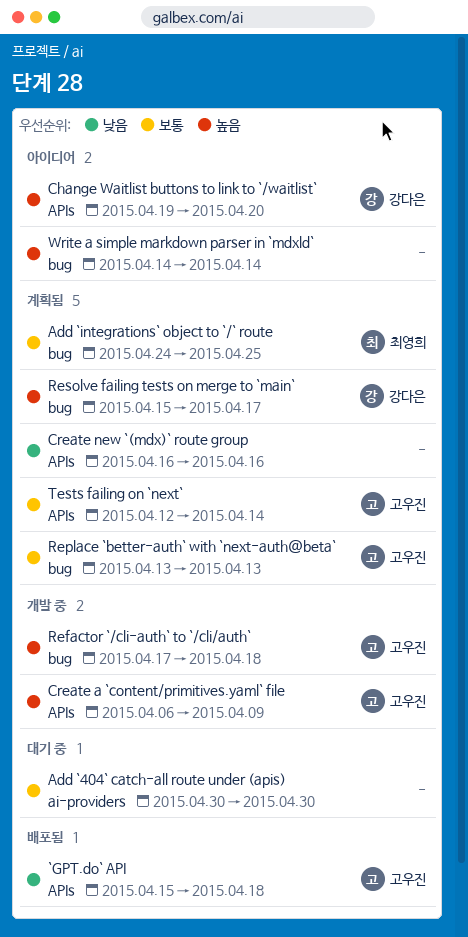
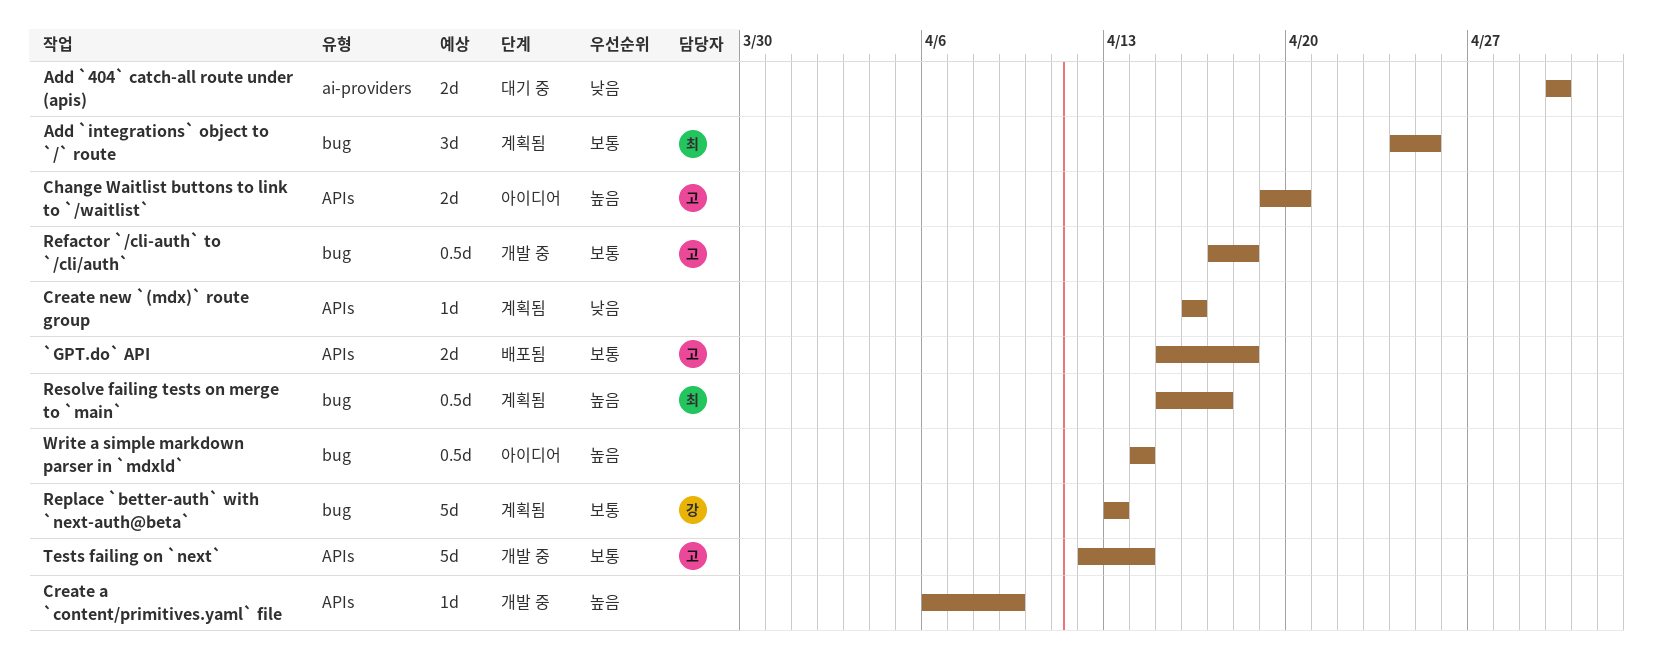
`GPT.do` API, priority: 낮음 -> 보통
Add `404` catch-all route under (apis), priority: 보통 -> 낮음
Change Waitlist buttons to link to `/waitlist`, owner: 강다은 -> 고우진
Create a `content/primitives.yaml` file, owner: 고우진 -> none
Refactor `/cli-auth` to `/cli/auth`, priority: 높음 -> 보통
Replace `better-auth` with `next-auth@beta`, owner: 고우진 -> 강다은
Resolve failing tests on merge to `main`, owner: 강다은 -> 최영희
Tests failing on `next`, status: 계획됨 -> 개발 중

